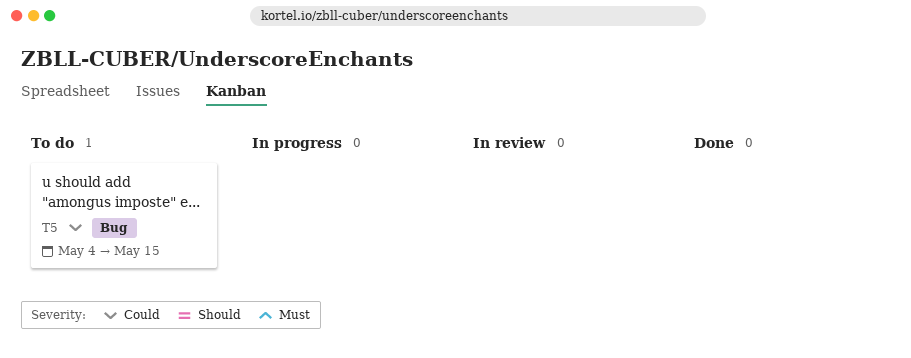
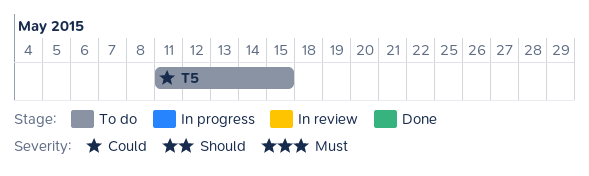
T5, start: May 4 -> May 11

